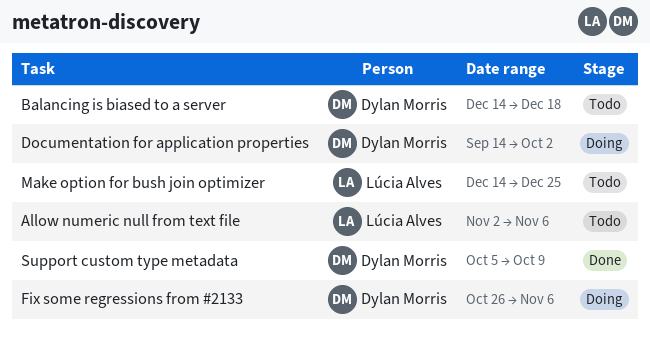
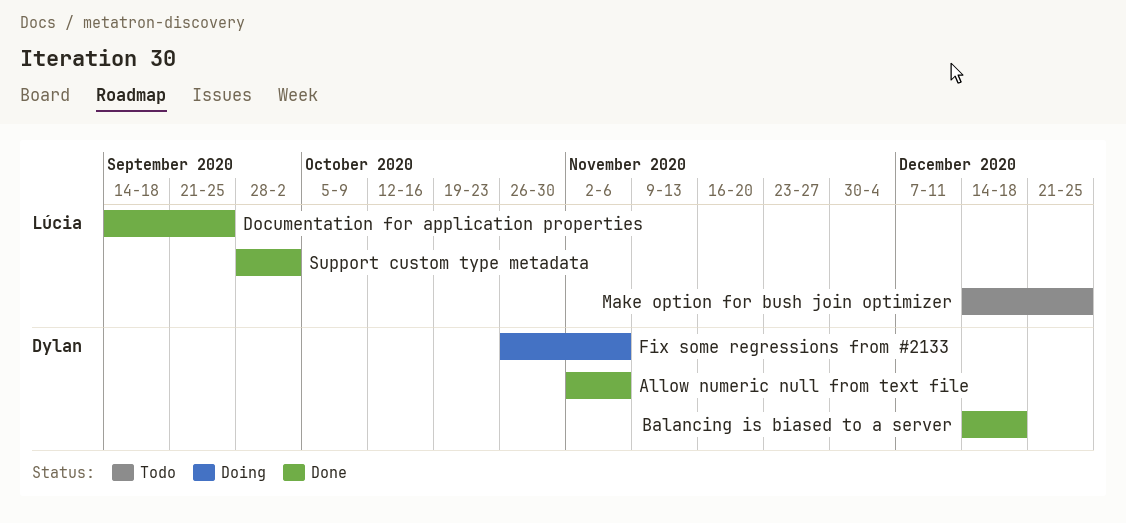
Allow numeric null from text file, status: Todo -> Done
Allow numeric null from text file, owner: Lúcia Alves -> Dylan Morris
Balancing is biased to a server, status: Todo -> Done
Documentation for application properties, status: Doing -> Done
Documentation for application properties, owner: Dylan Morris -> Lúcia Alves
Documentation for application properties, due: Oct 2 -> Sep 25
Support custom type metadata, owner: Dylan Morris -> Lúcia Alves
Support custom type metadata, start: Oct 5 -> Sep 28
Support custom type metadata, due: Oct 9 -> Oct 2

